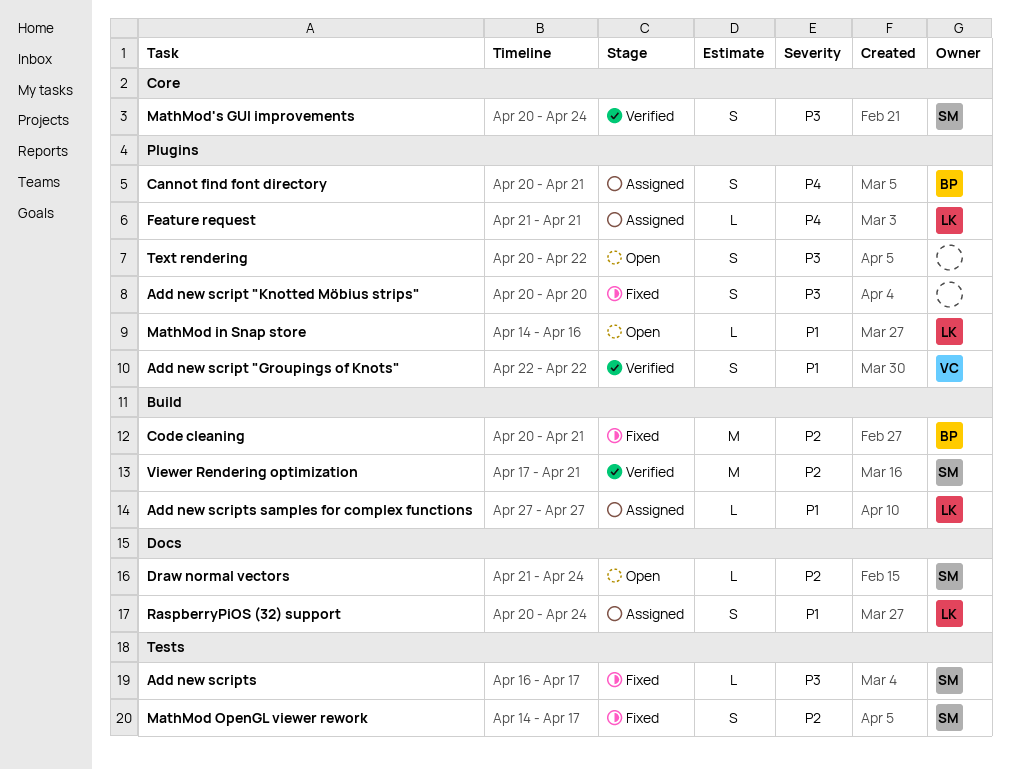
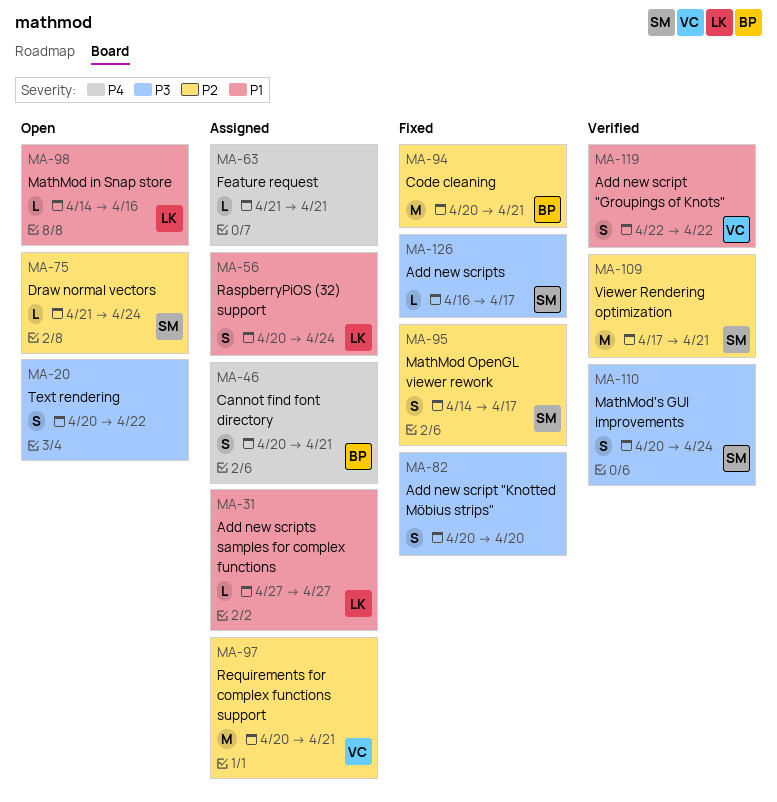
Feature request, owner: LK -> none
Requirements for complex functions support: none -> present

